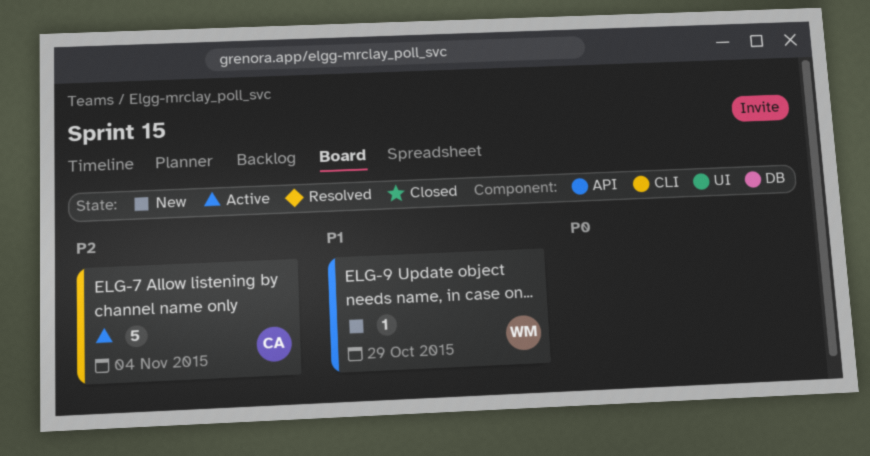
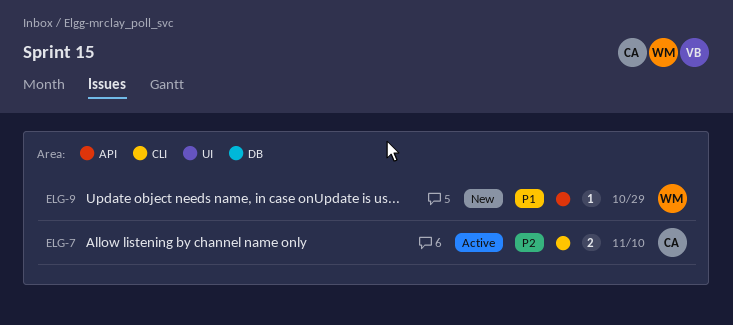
ELG-7, estimate: 5 -> 2
ELG-7, due: Nov 4 -> Nov 10

